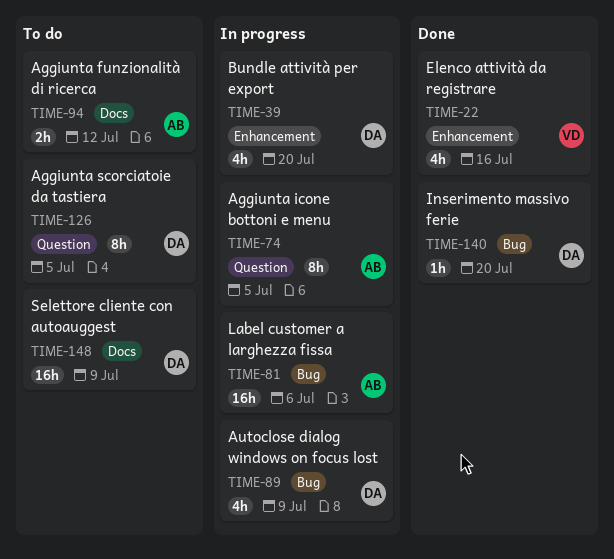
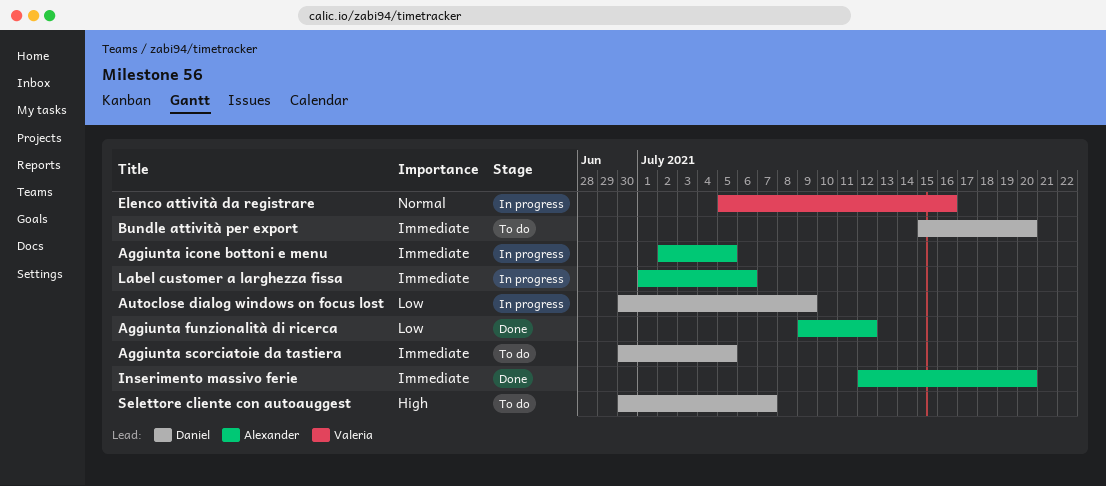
Aggiunta funzionalità di ricerca, status: To do -> Done
Bundle attività per export, status: In progress -> To do
Elenco attività da registrare, status: Done -> In progress
Inserimento massivo ferie, owner: Daniel -> Alexander
Selettore cliente con autoauggest, due: Jul 9 -> Jul 7

